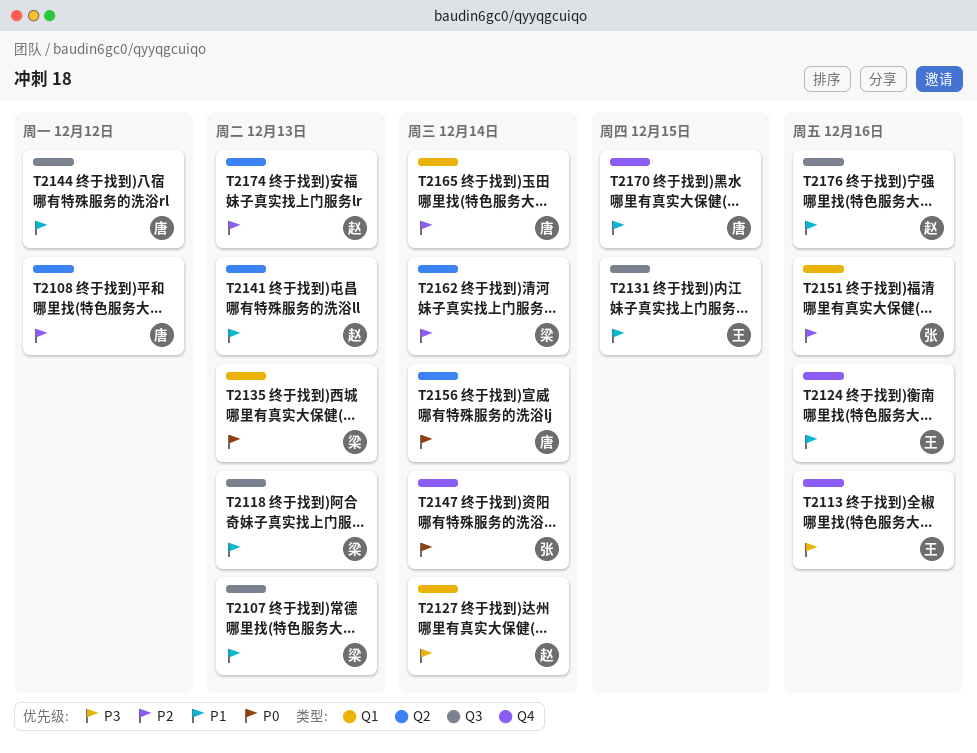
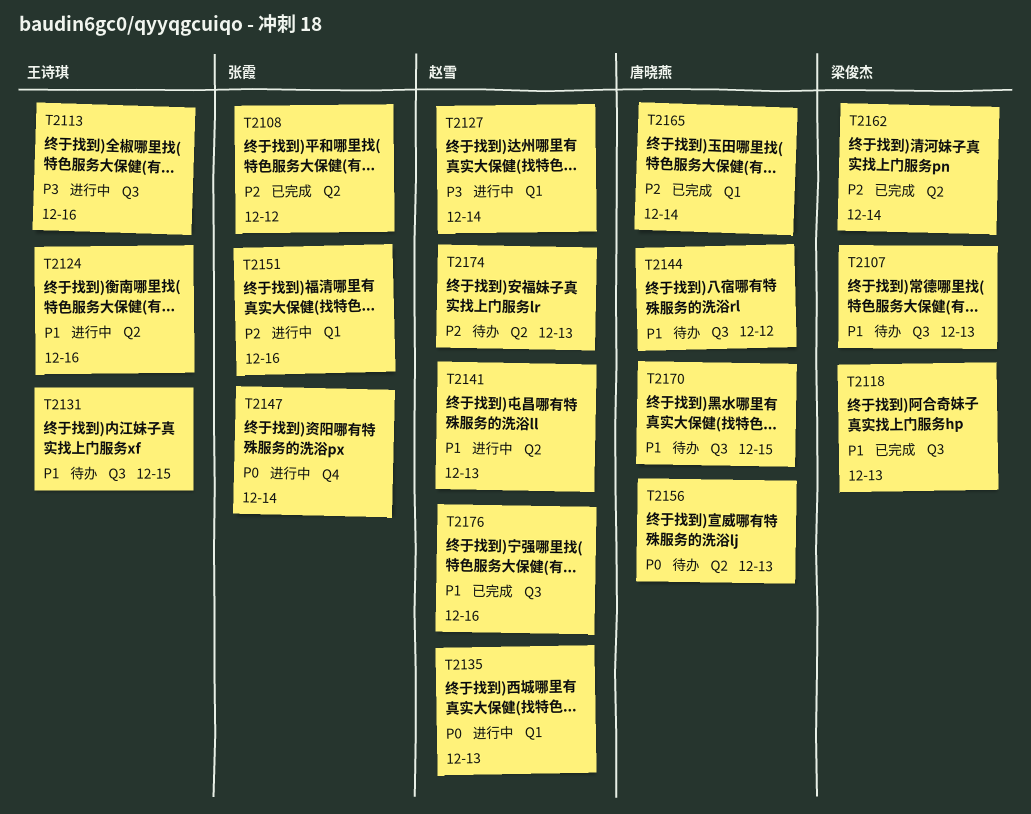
T2108, owner: 唐晓燕 -> 张霞
T2113, label: Q4 -> Q3
T2124, label: Q4 -> Q2
T2135, owner: 梁俊杰 -> 赵雪
T2156, due: Dec 14 -> Dec 13
T2170, label: Q4 -> Q3

